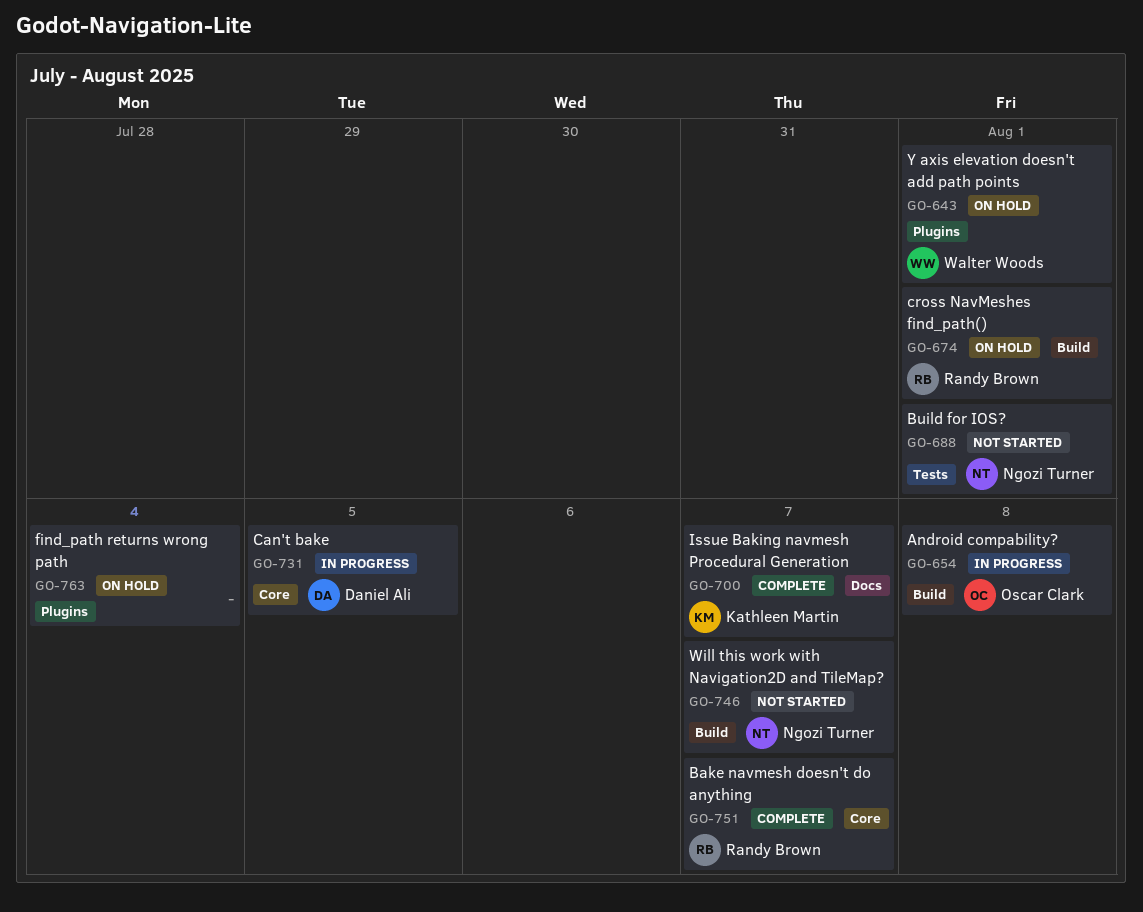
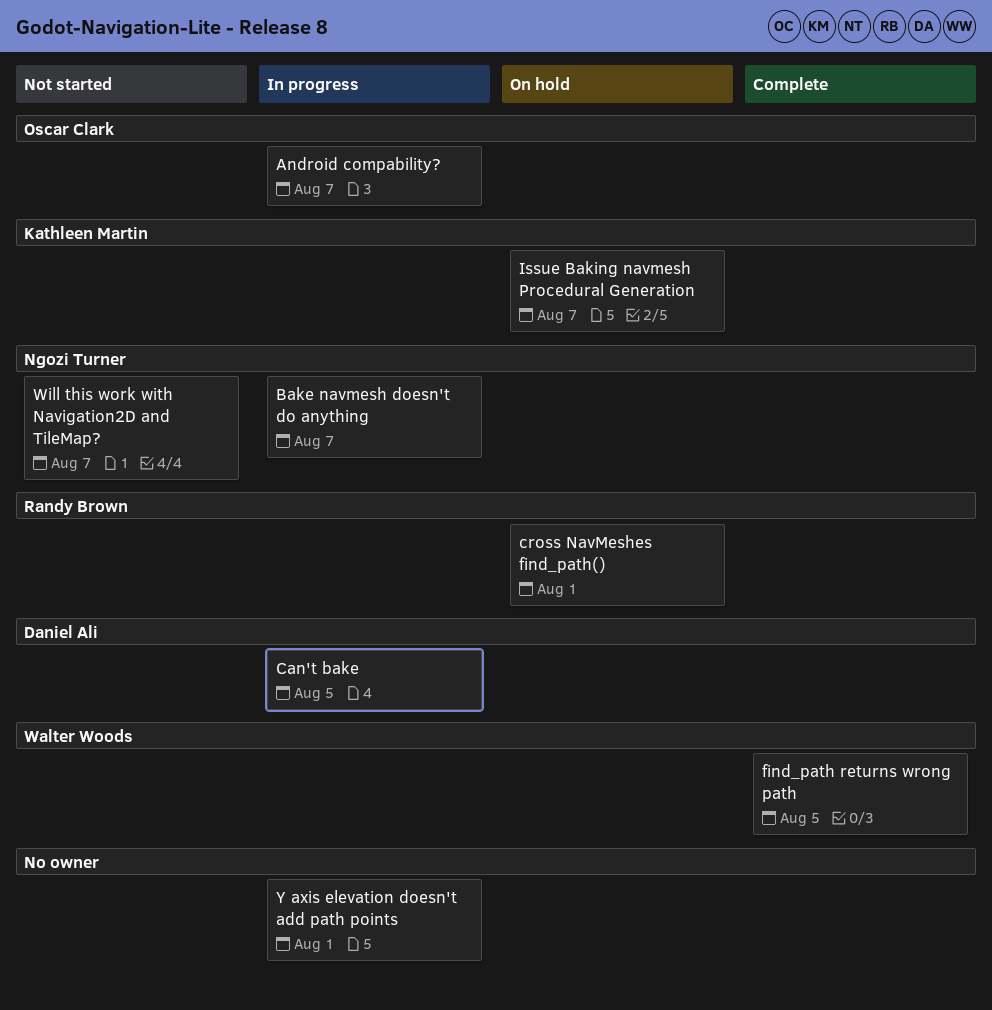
Android compability?, due: Aug 8 -> Aug 7
Bake navmesh doesn't do anything, status: Complete -> In progress
Bake navmesh doesn't do anything, owner: Randy Brown -> Ngozi Turner
Build for IOS?: present -> none
find_path returns wrong path, status: On hold -> Complete
find_path returns wrong path, owner: none -> Walter Woods
find_path returns wrong path, due: Aug 4 -> Aug 5
Issue Baking navmesh Procedural Generation, status: Complete -> On hold
Y axis elevation doesn't add path points, status: On hold -> In progress
Y axis elevation doesn't add path points, owner: Walter Woods -> none

